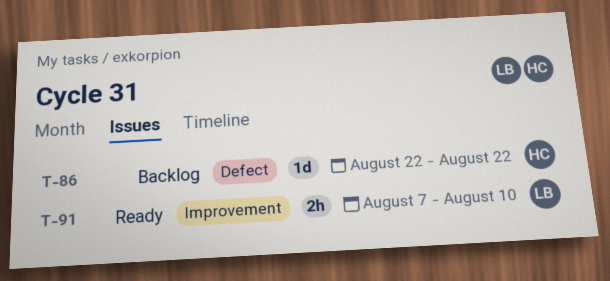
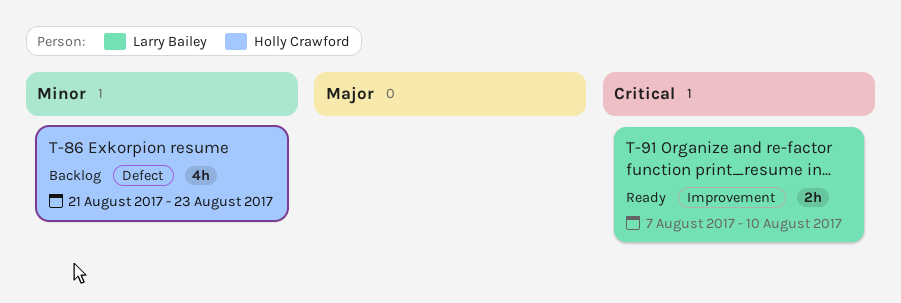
T-86, estimate: 1d -> 4h
T-86, start: Aug 22 -> Aug 21
T-86, due: Aug 22 -> Aug 23

